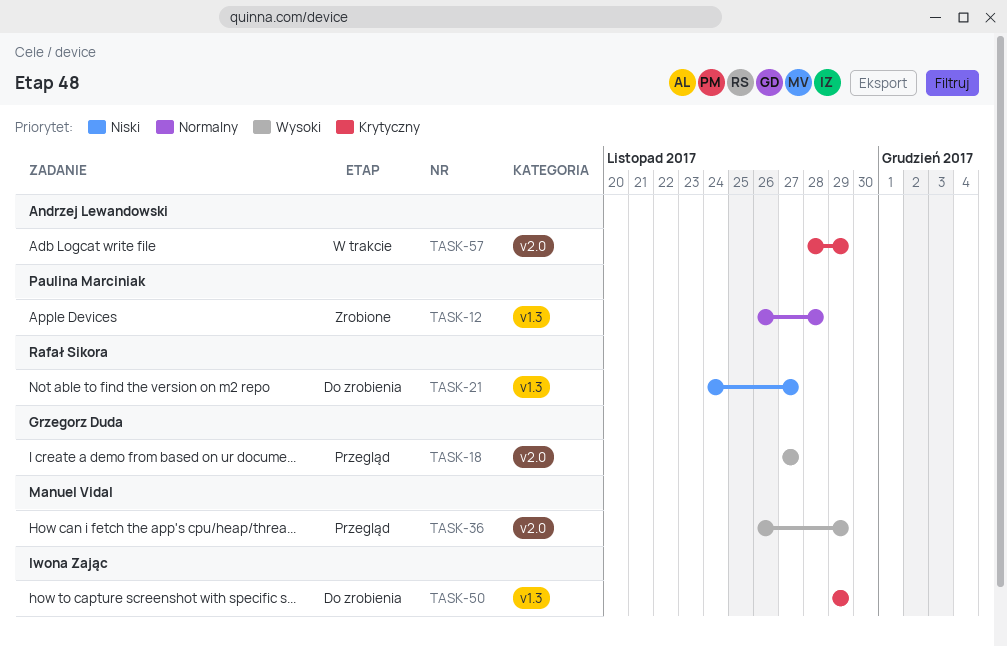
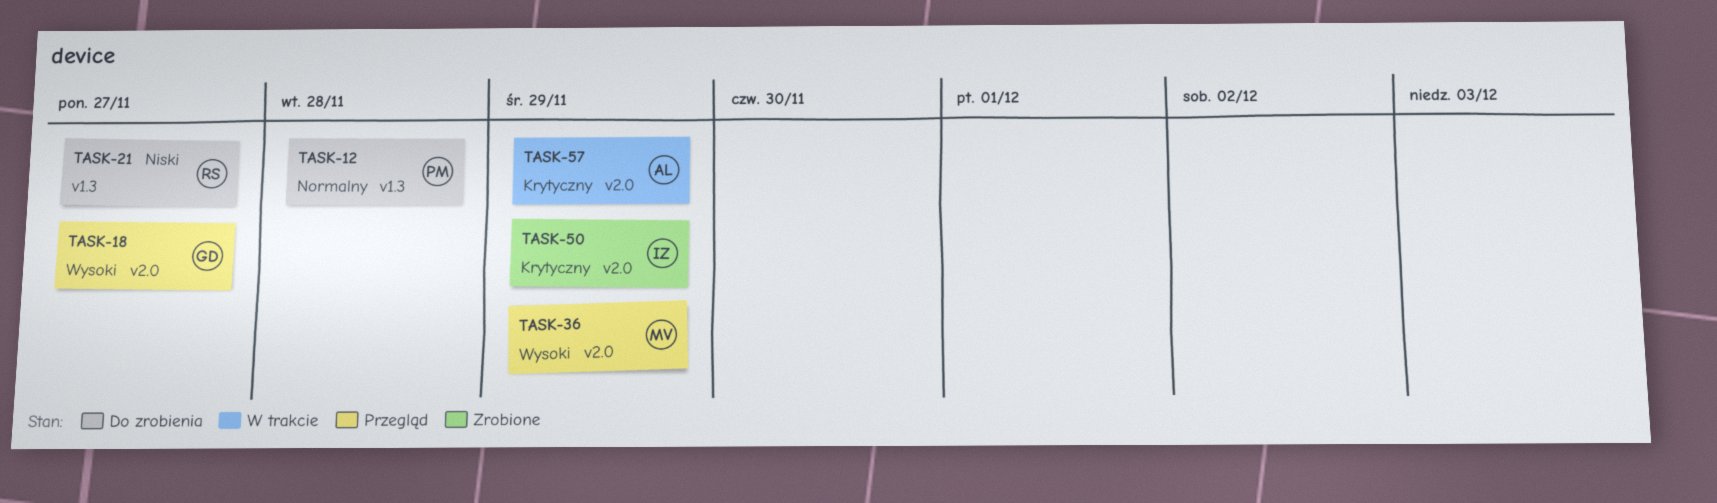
TASK-12, status: Zrobione -> Do zrobienia
TASK-50, status: Do zrobienia -> Zrobione
TASK-50, label: v1.3 -> v2.0

